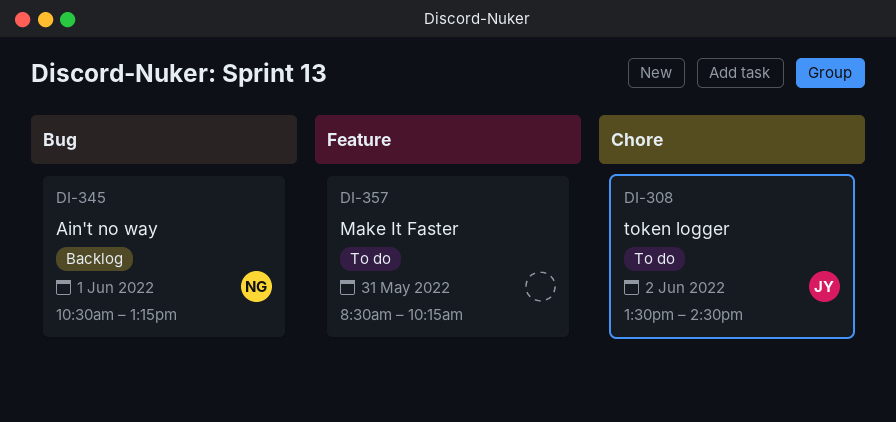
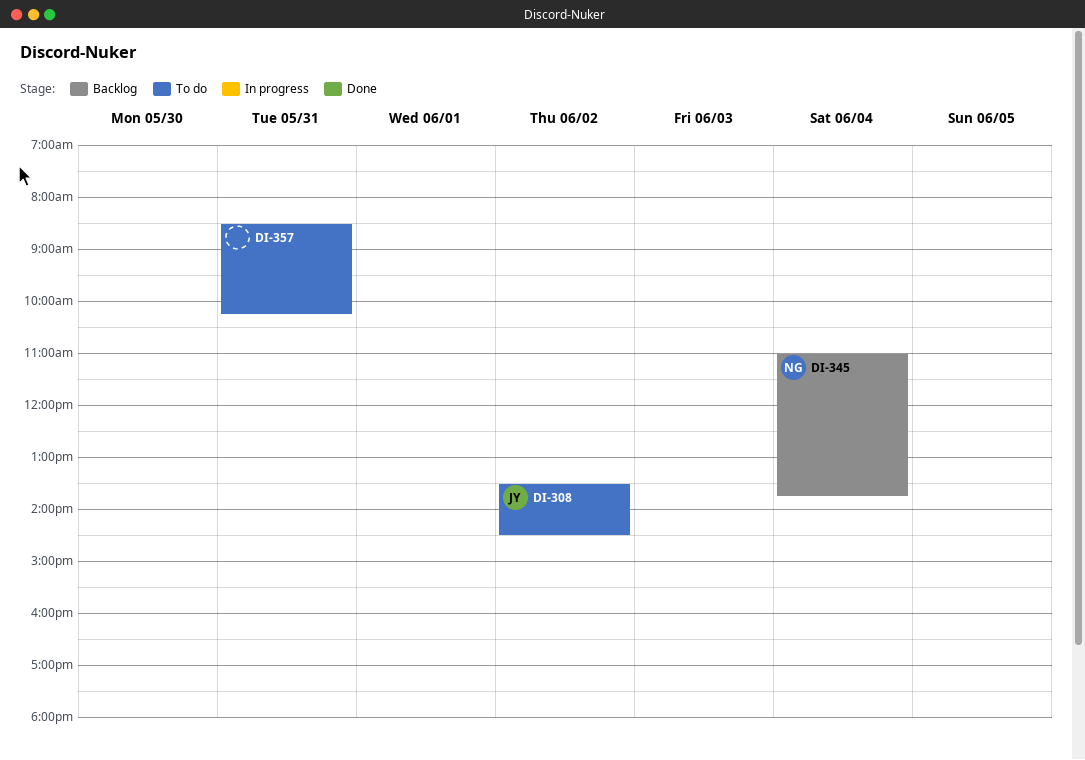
DI-345, day: Jun 1 -> Jun 4
DI-345, begins: 10:30 -> 11:00
DI-345, ends: 13:15 -> 13:45

